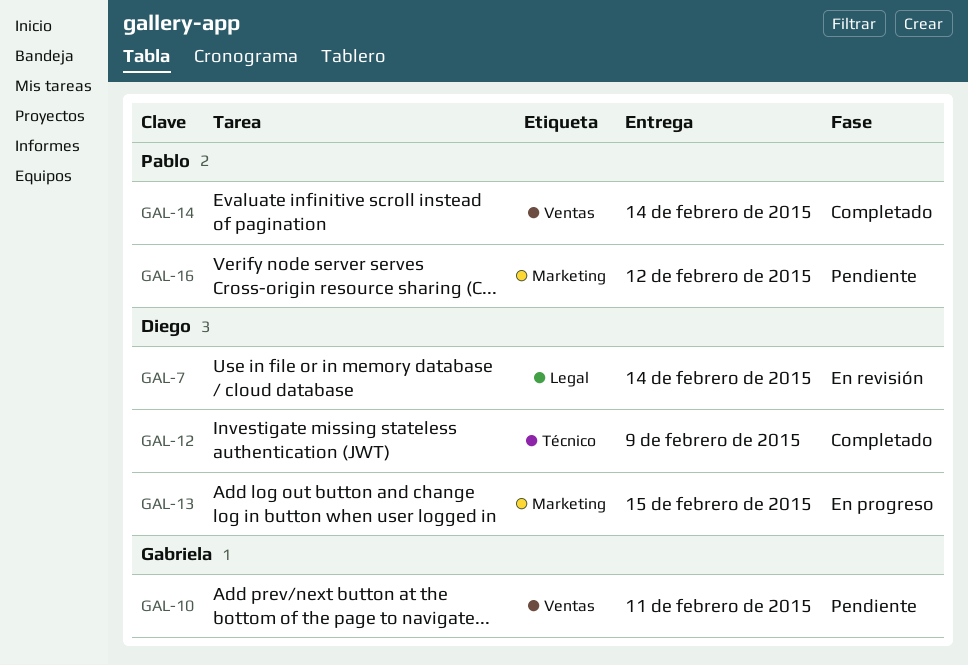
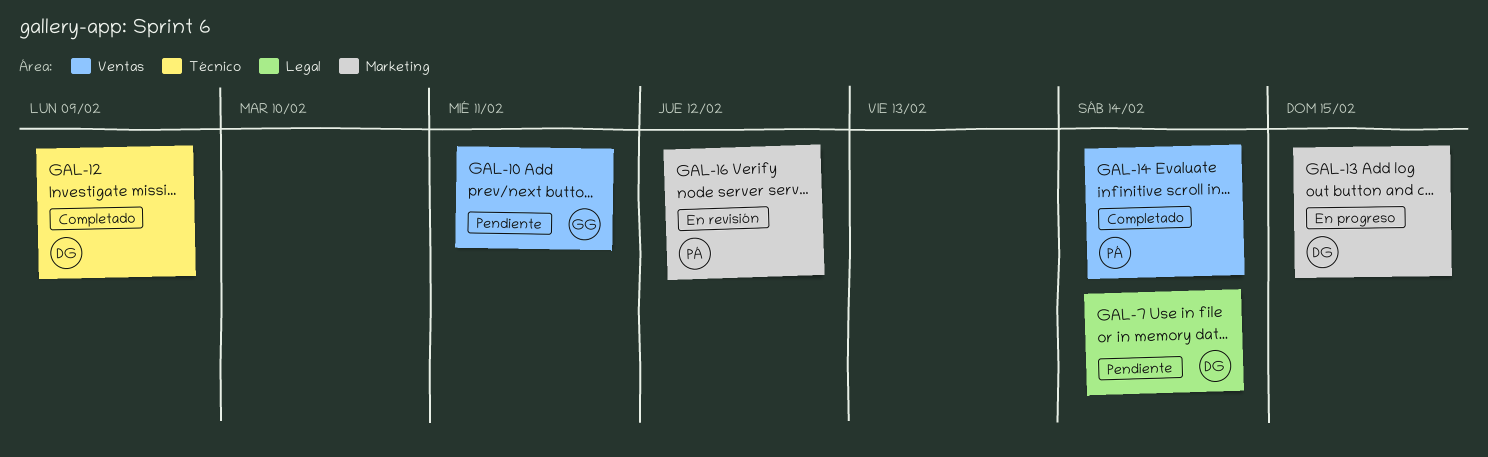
GAL-7, status: En revisión -> Pendiente
GAL-16, status: Pendiente -> En revisión

